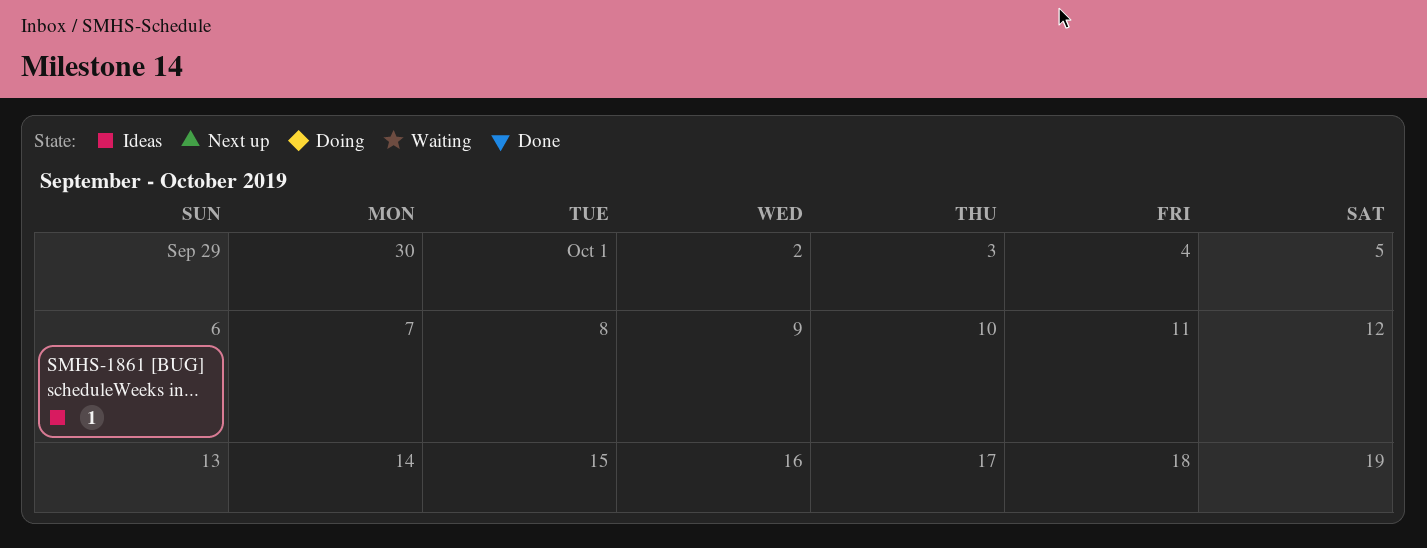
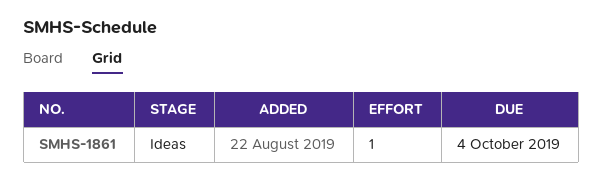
SMHS-1861, due: Oct 6 -> Oct 4

